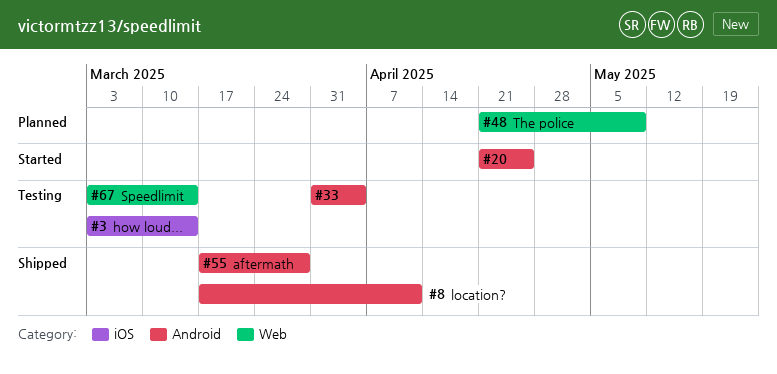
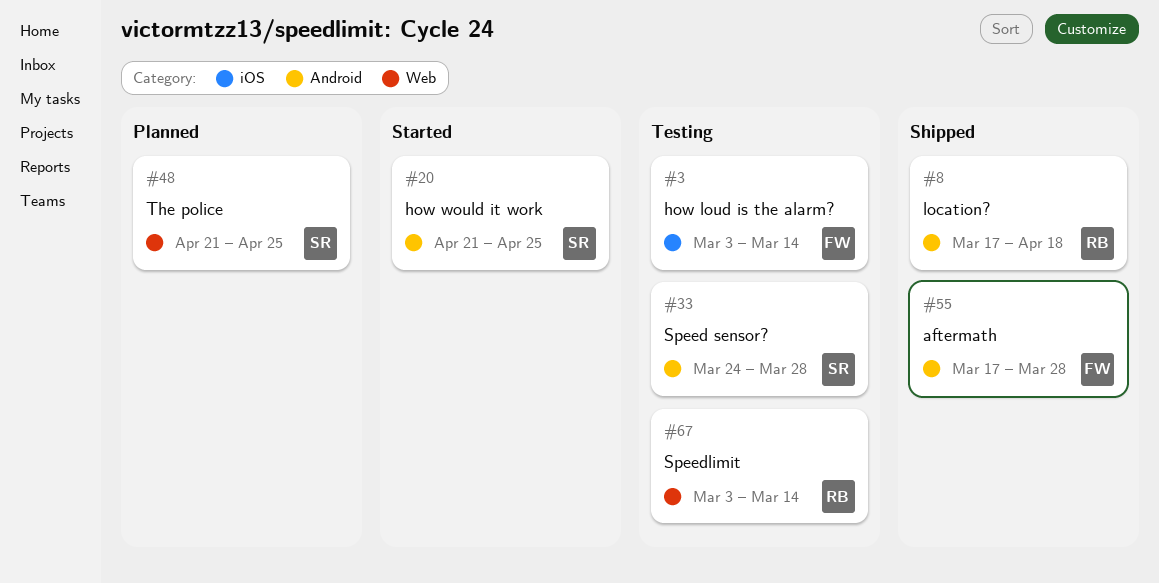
#8, due: Apr 11 -> Apr 18
#33, start: Mar 31 -> Mar 24
#33, due: Apr 4 -> Mar 28
#48, due: May 9 -> Apr 25

